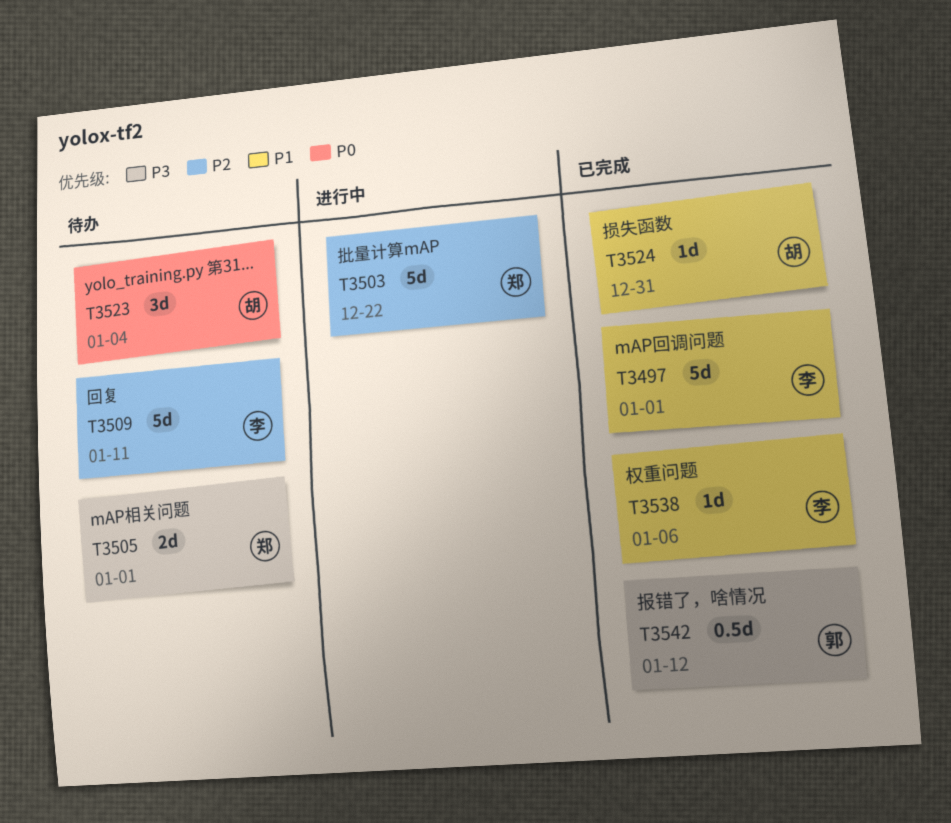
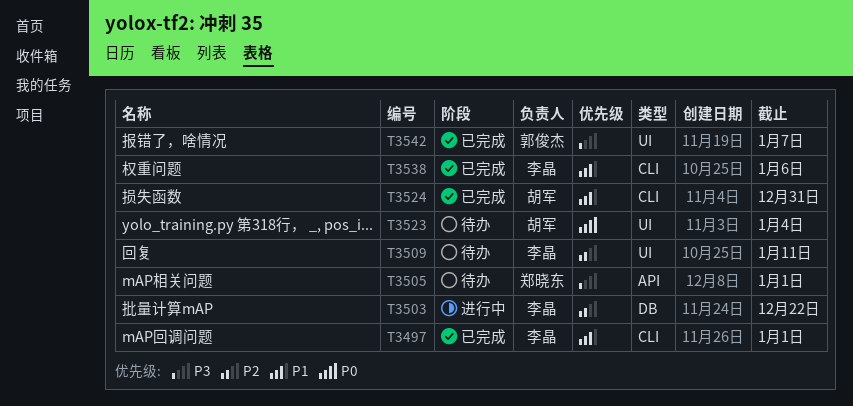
T3503, owner: 郑晓东 -> 李晶
T3542, due: Jan 12 -> Jan 7

